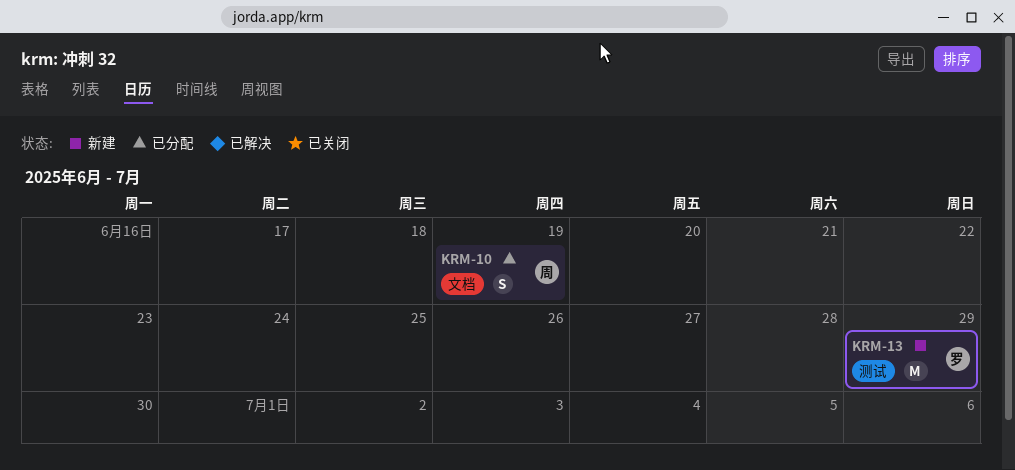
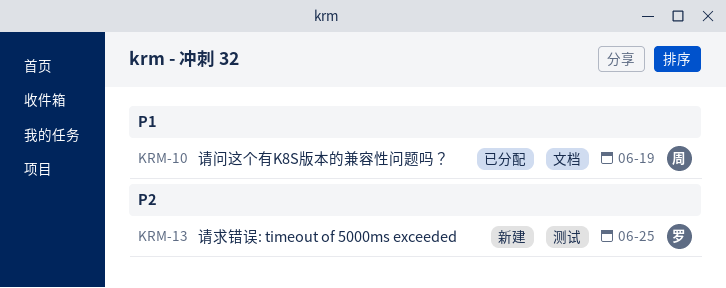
KRM-13, due: Jun 29 -> Jun 25

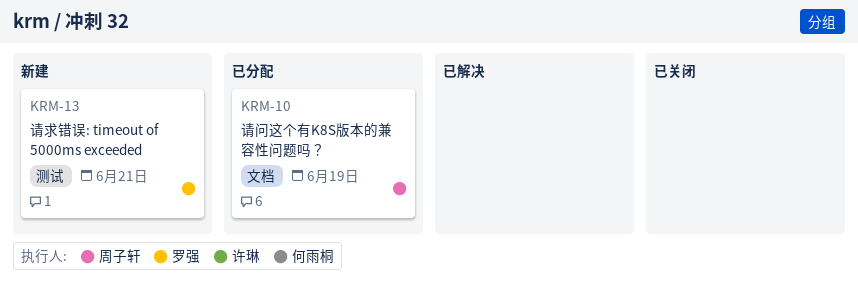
KRM-13, due: Jun 25 -> Jun 21

